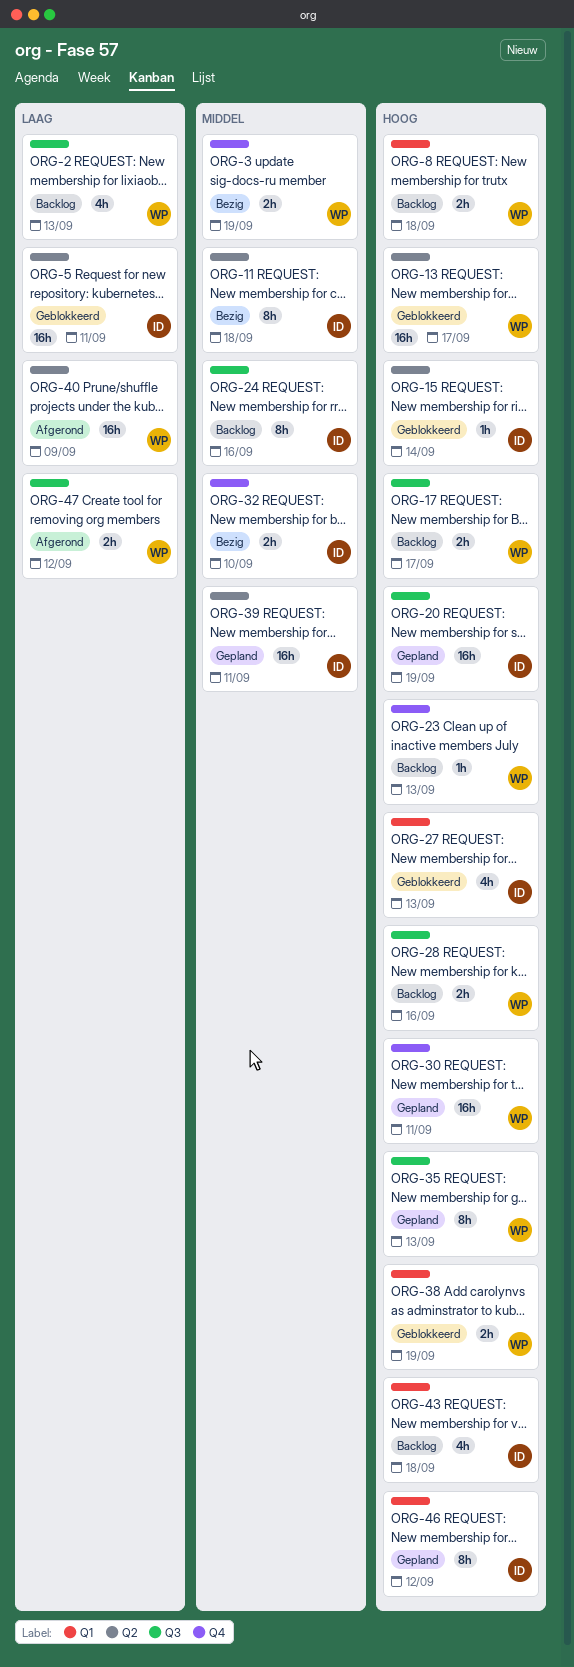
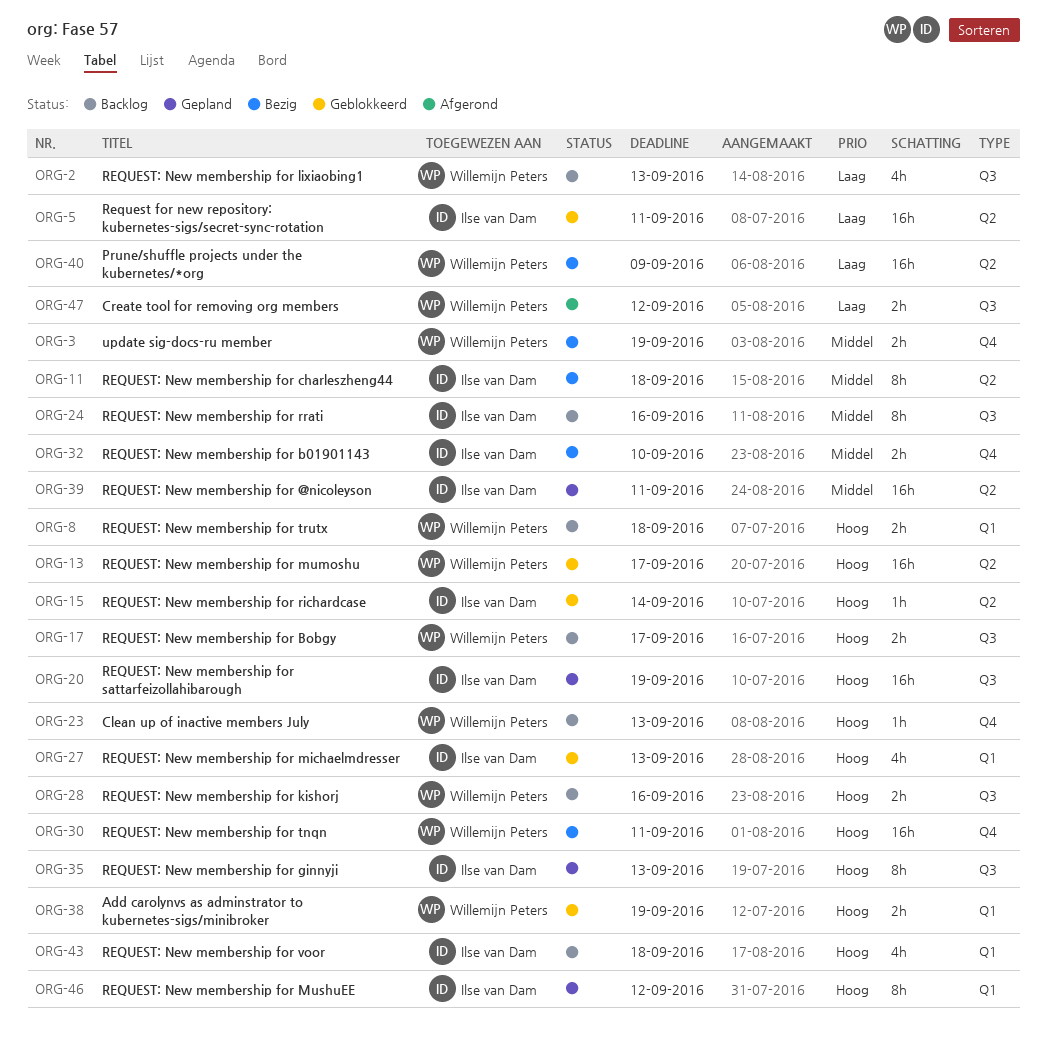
ORG-30, status: Gepland -> Bezig
ORG-35, owner: Willemijn Peters -> Ilse van Dam
ORG-40, status: Afgerond -> Bezig

